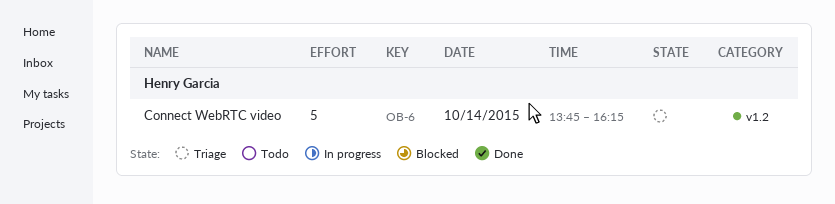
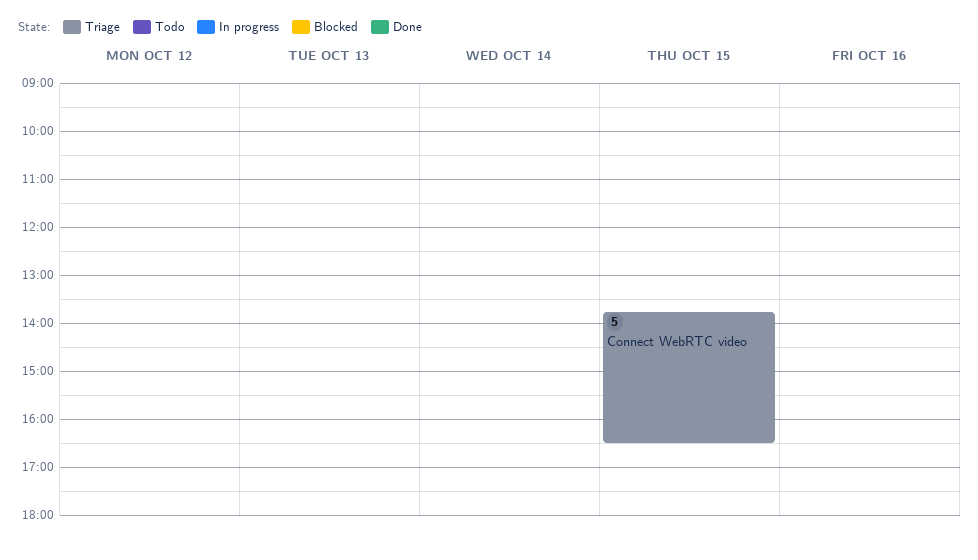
Connect WebRTC video, day: Oct 14 -> Oct 15
Connect WebRTC video, ends: 16:15 -> 16:30

